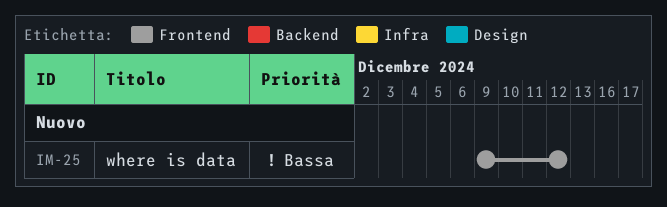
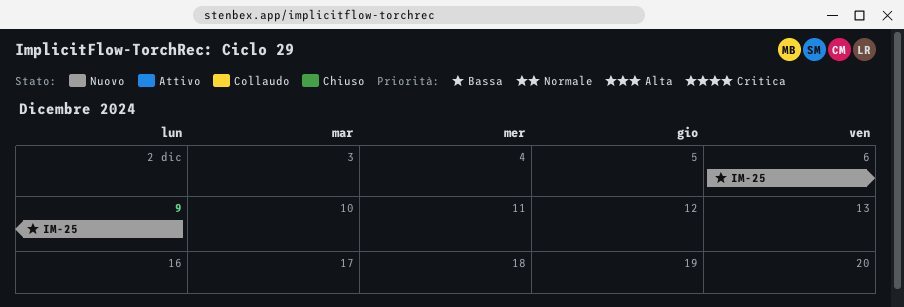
IM-25, start: Dec 9 -> Dec 6
IM-25, due: Dec 12 -> Dec 9

